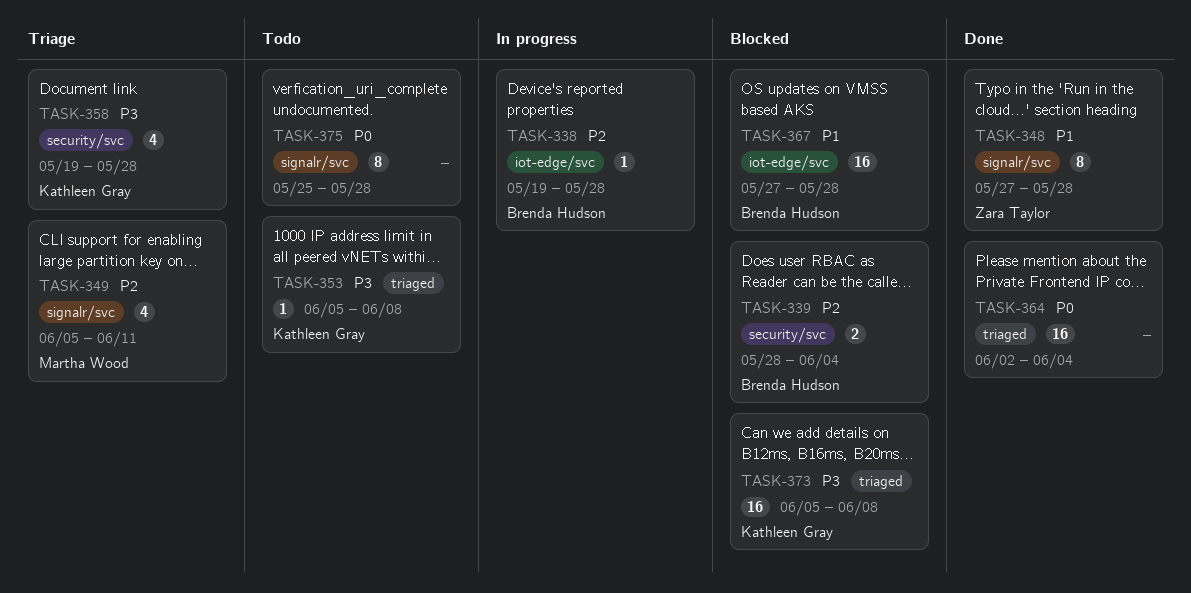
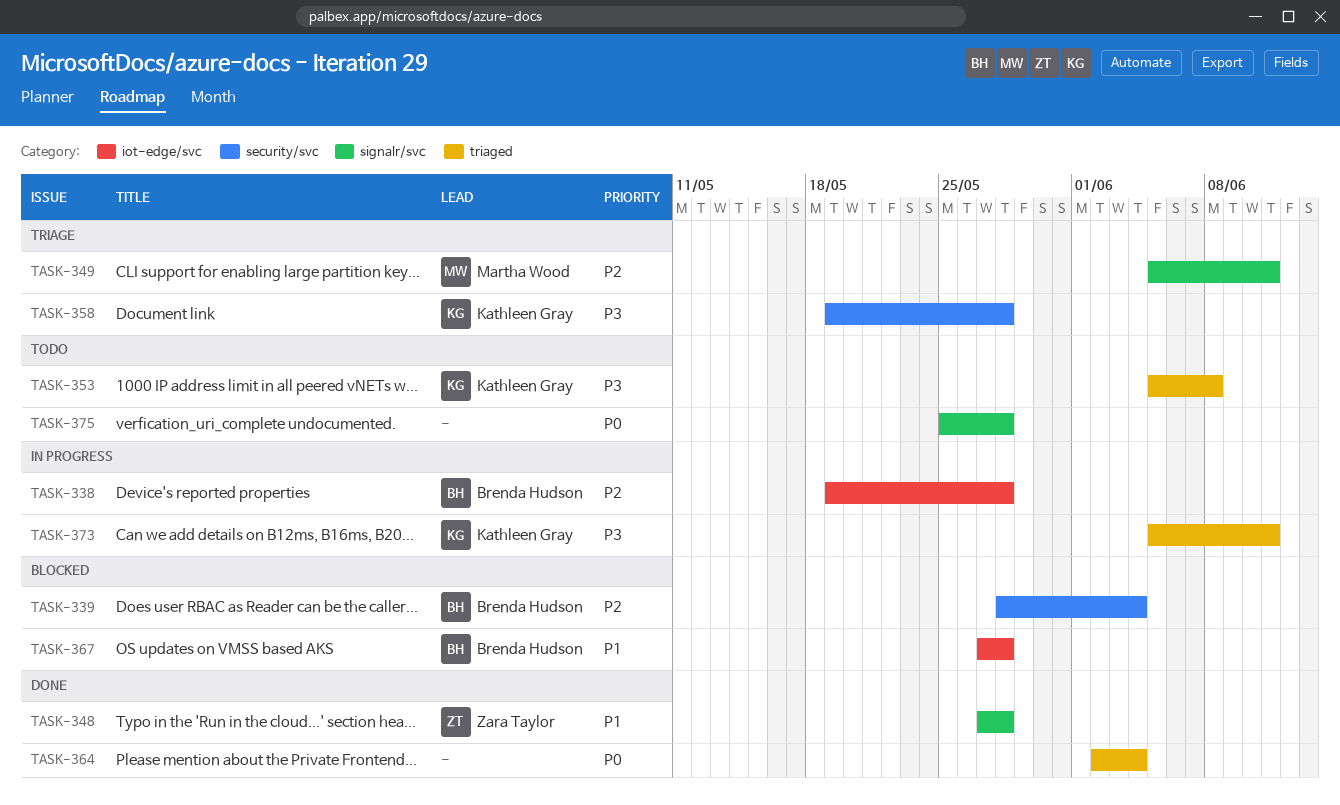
TASK-373, status: Blocked -> In progress
TASK-373, due: Jun 8 -> Jun 11

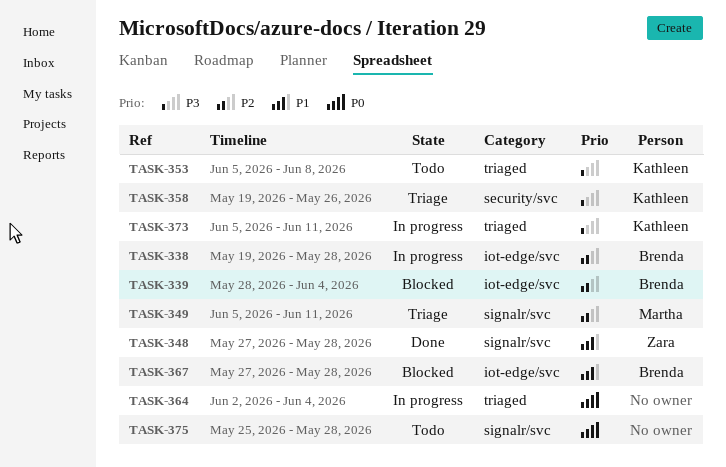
TASK-339, label: security/svc -> iot-edge/svc
TASK-358, due: May 28 -> May 26
TASK-364, status: Done -> In progress

